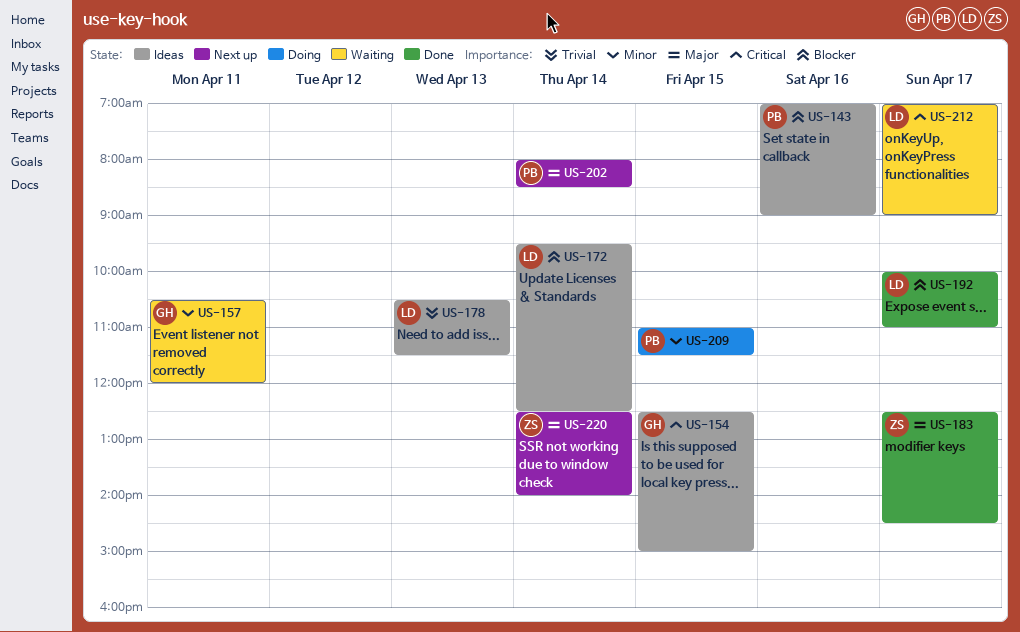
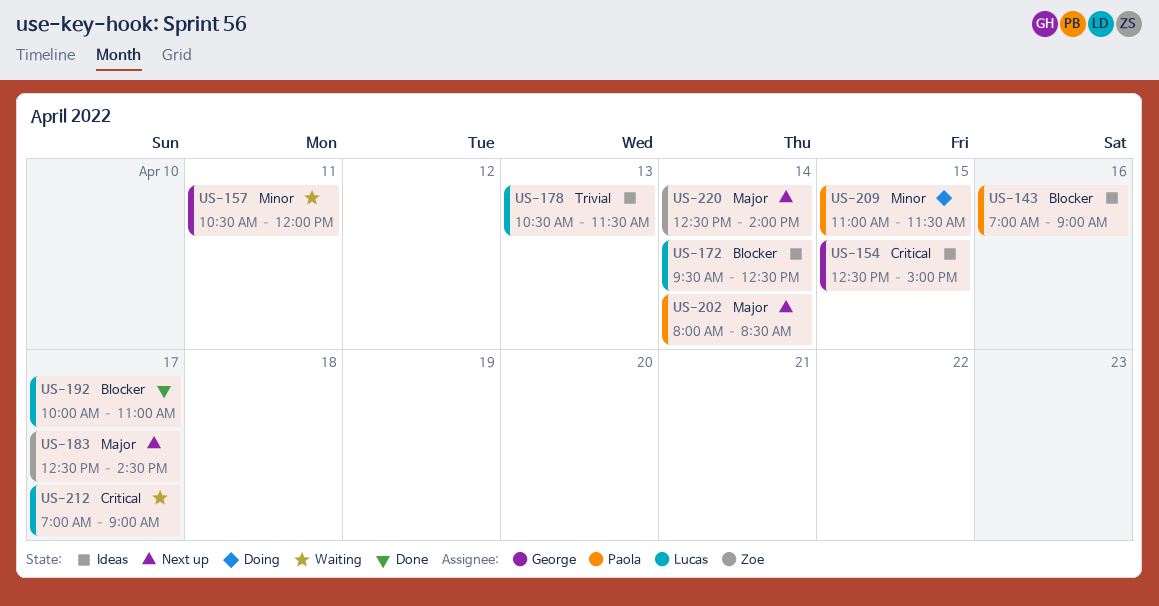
US-183, status: Done -> Next up

